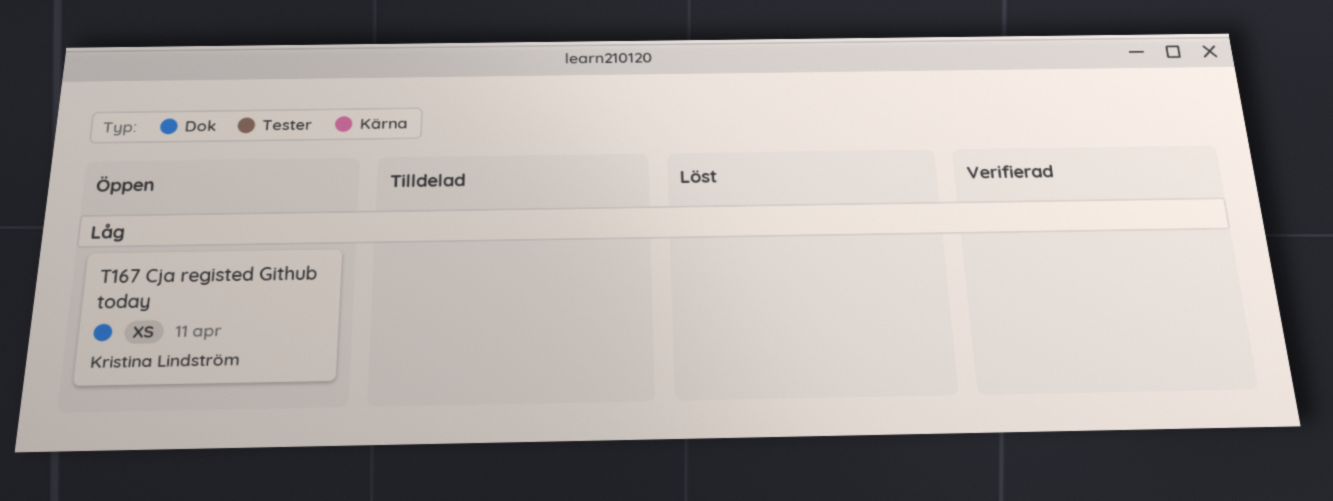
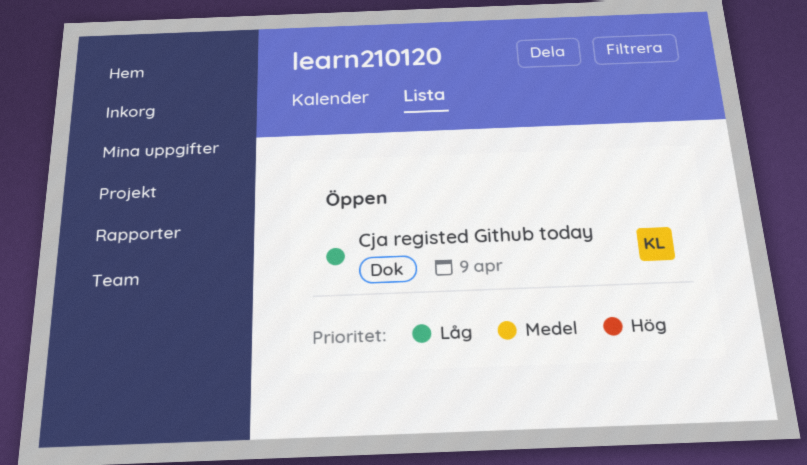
Cja registed Github today, due: Apr 11 -> Apr 9

